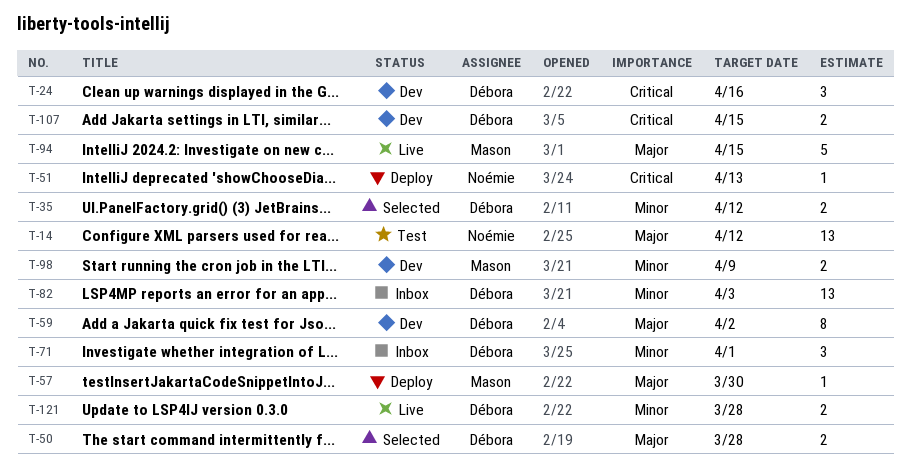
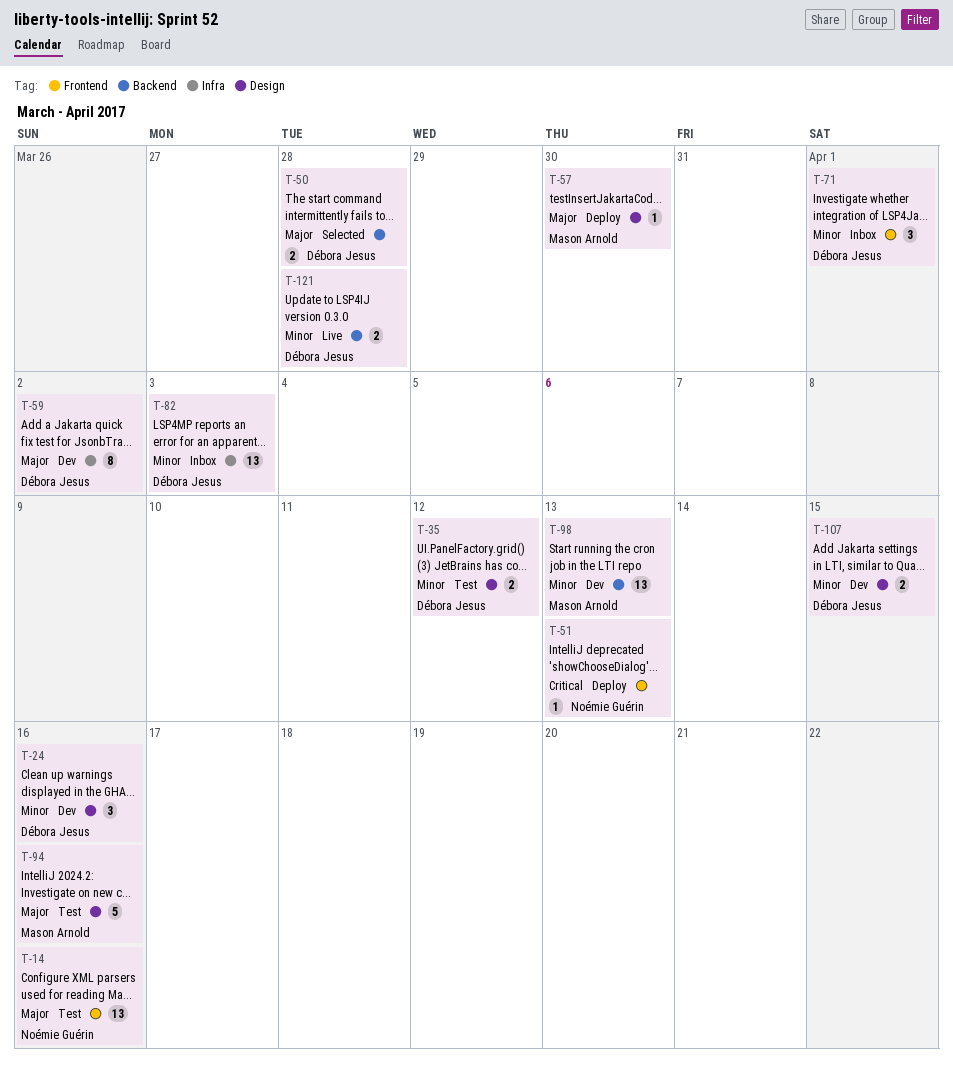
T-14, due: Apr 12 -> Apr 16
T-24, priority: Critical -> Minor
T-35, status: Selected -> Test
T-94, status: Live -> Test
T-94, due: Apr 15 -> Apr 16
T-98, estimate: 2 -> 13
T-98, due: Apr 9 -> Apr 13
T-107, priority: Critical -> Minor

